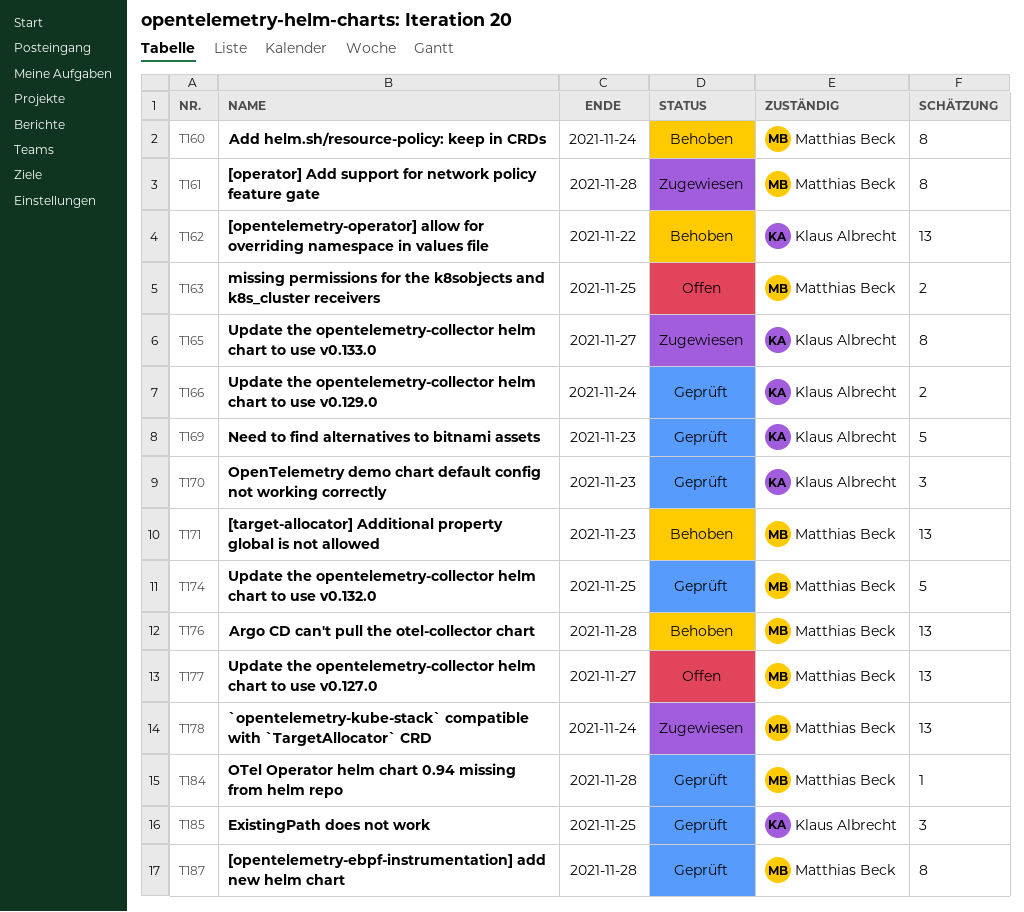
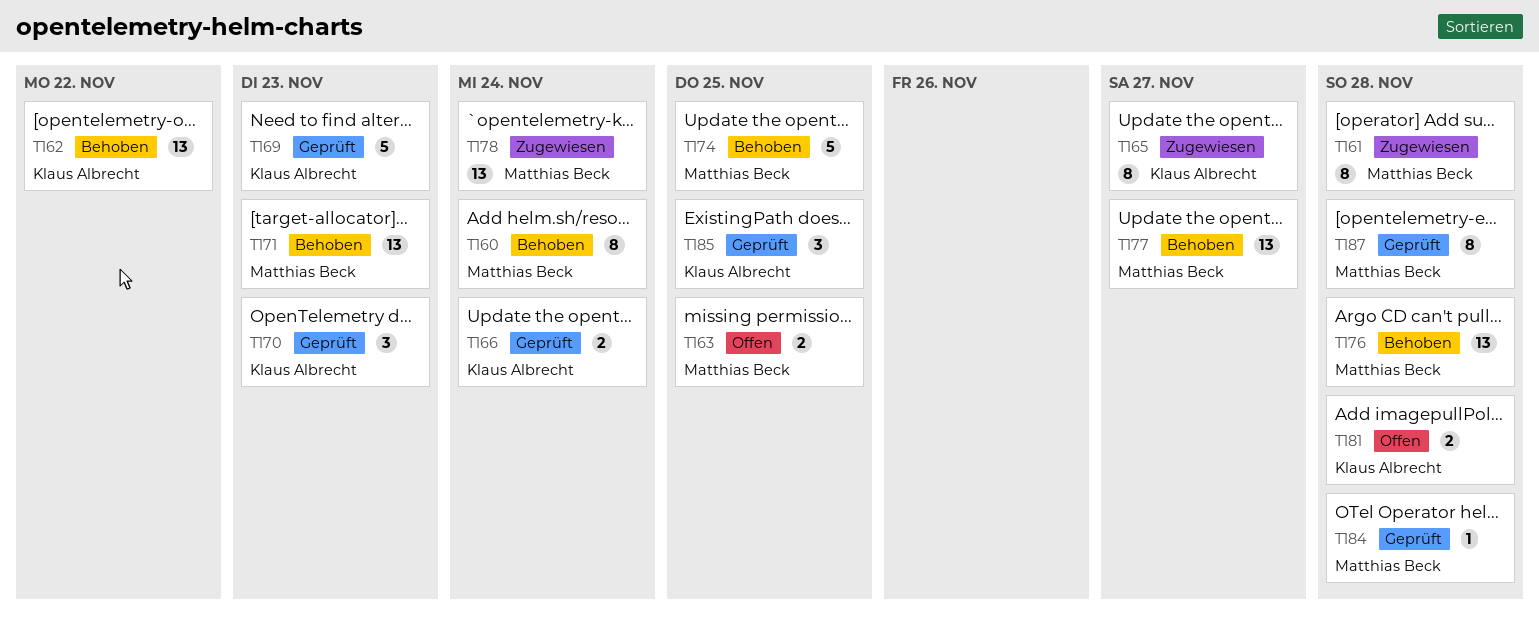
T174, status: Geprüft -> Behoben
T177, status: Offen -> Behoben
T181: none -> present

